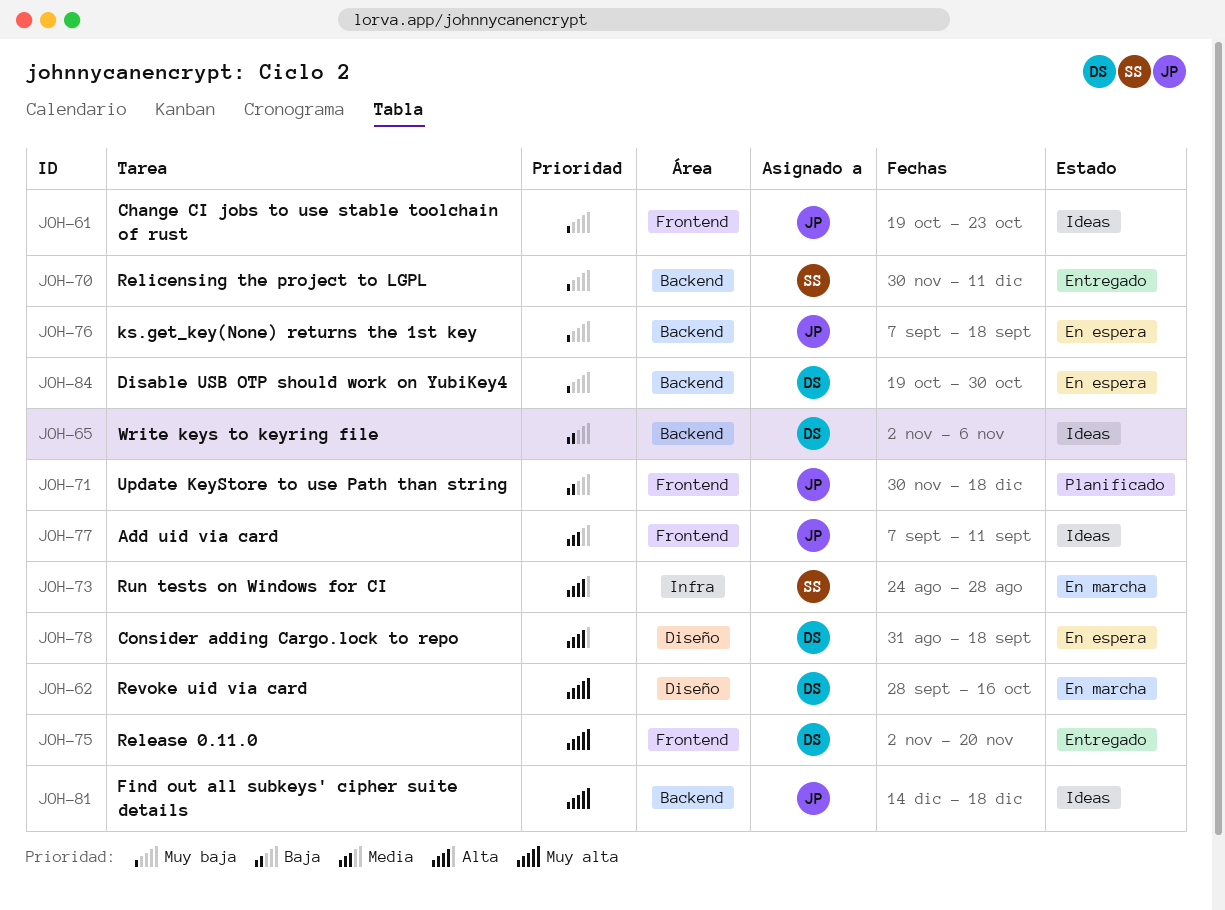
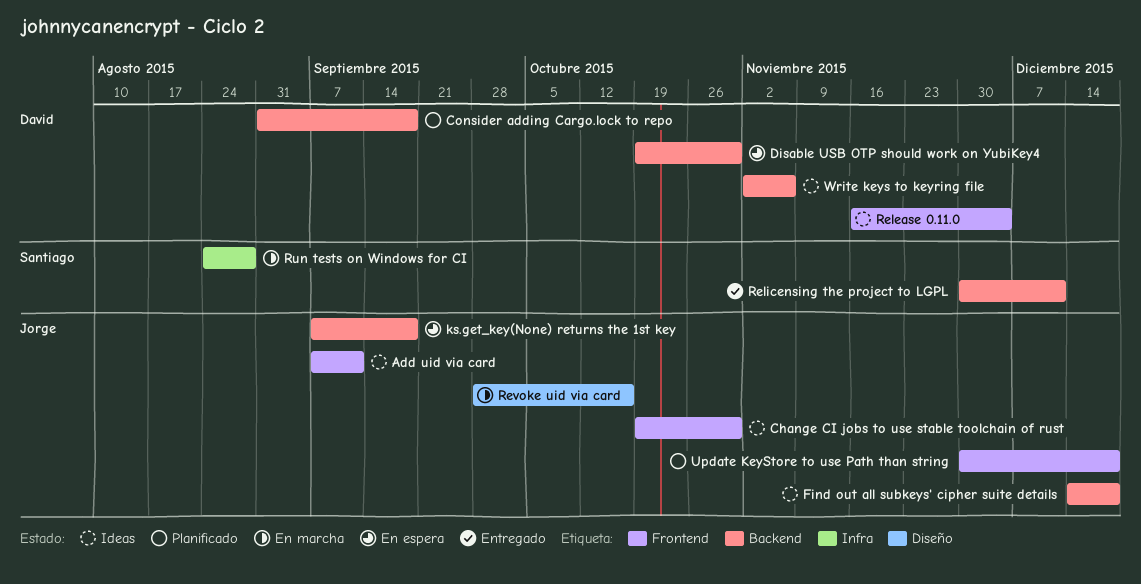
Change CI jobs to use stable toolchain of rust, due: Oct 23 -> Oct 30
Consider adding Cargo.lock to repo, status: En espera -> Planificado
Consider adding Cargo.lock to repo, label: Diseño -> Backend
Release 0.11.0, status: Entregado -> Ideas
Release 0.11.0, start: Nov 2 -> Nov 16
Release 0.11.0, due: Nov 20 -> Dec 4
Revoke uid via card, owner: David -> Jorge

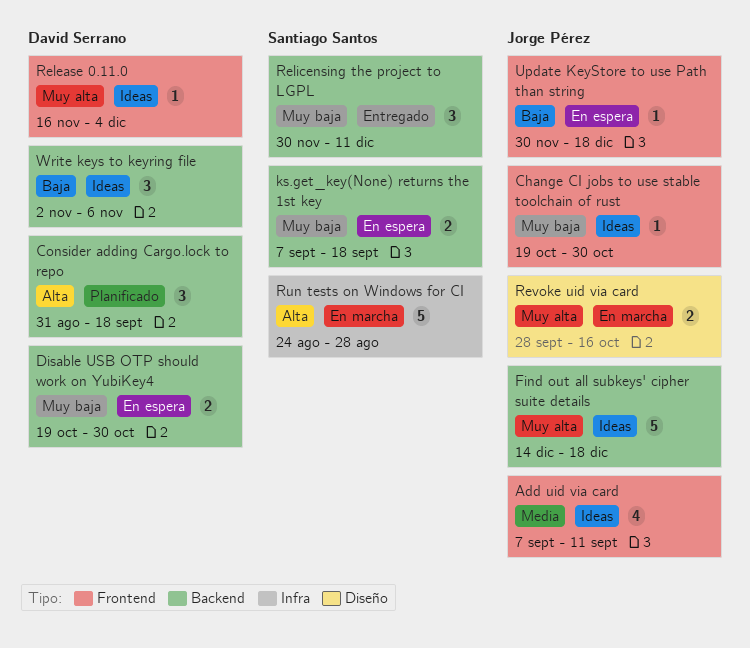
ks.get_key(None) returns the 1st key, owner: Jorge Pérez -> Santiago Santos
Update KeyStore to use Path than string, status: Planificado -> En espera

